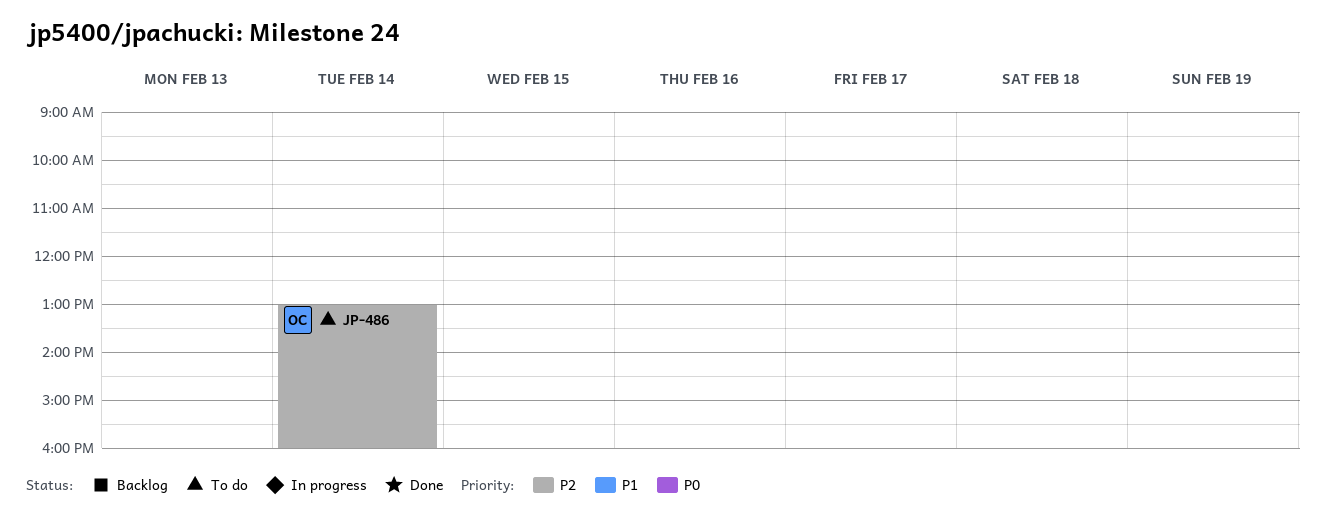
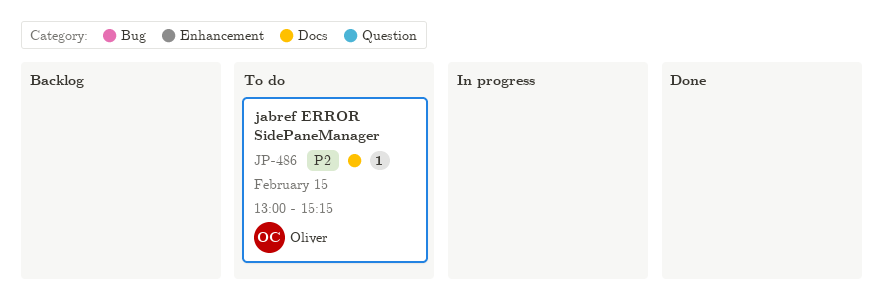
JP-486, day: Feb 14 -> Feb 15
JP-486, ends: 16:00 -> 15:15

